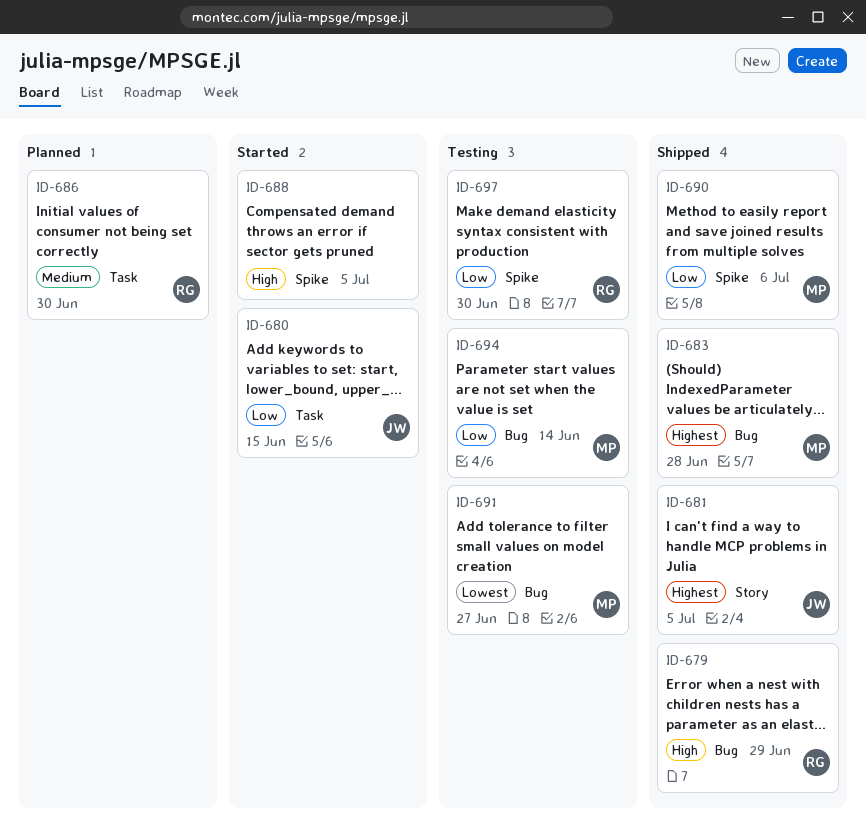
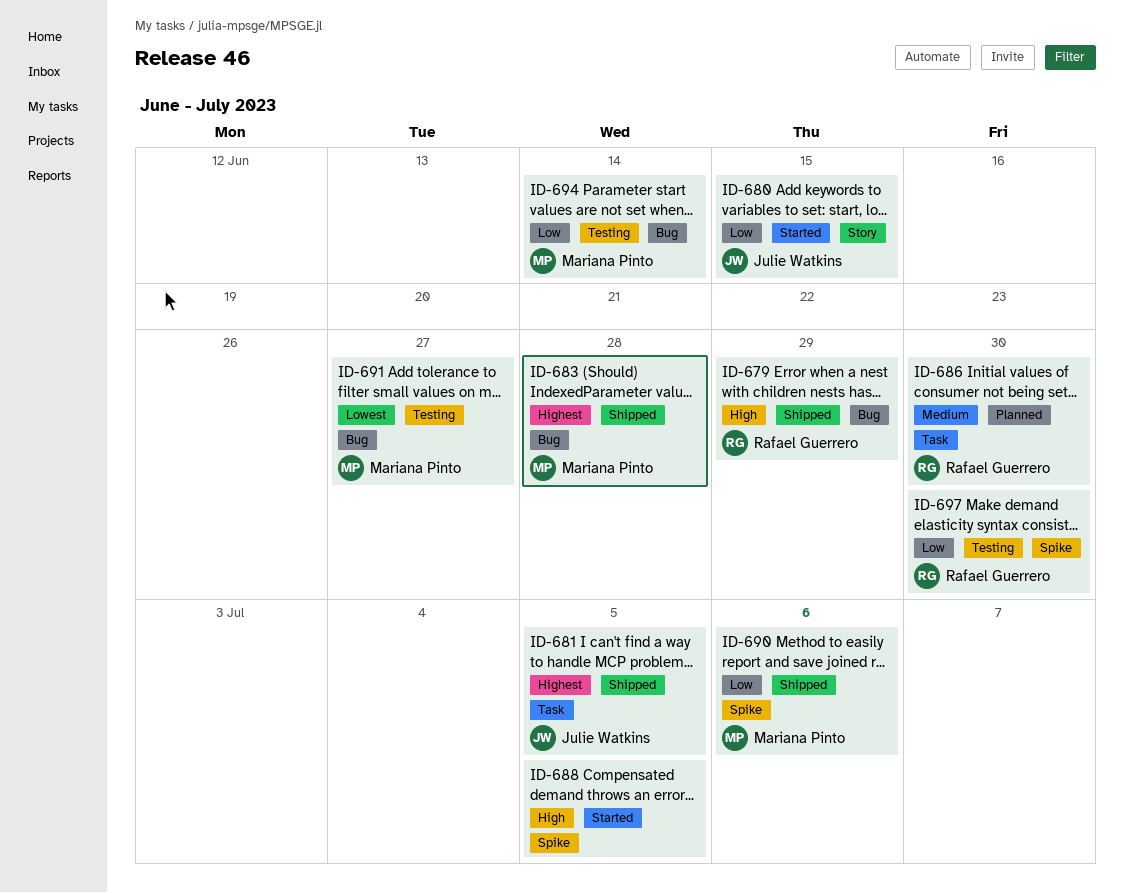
ID-680, label: Task -> Story
ID-681, label: Story -> Task

